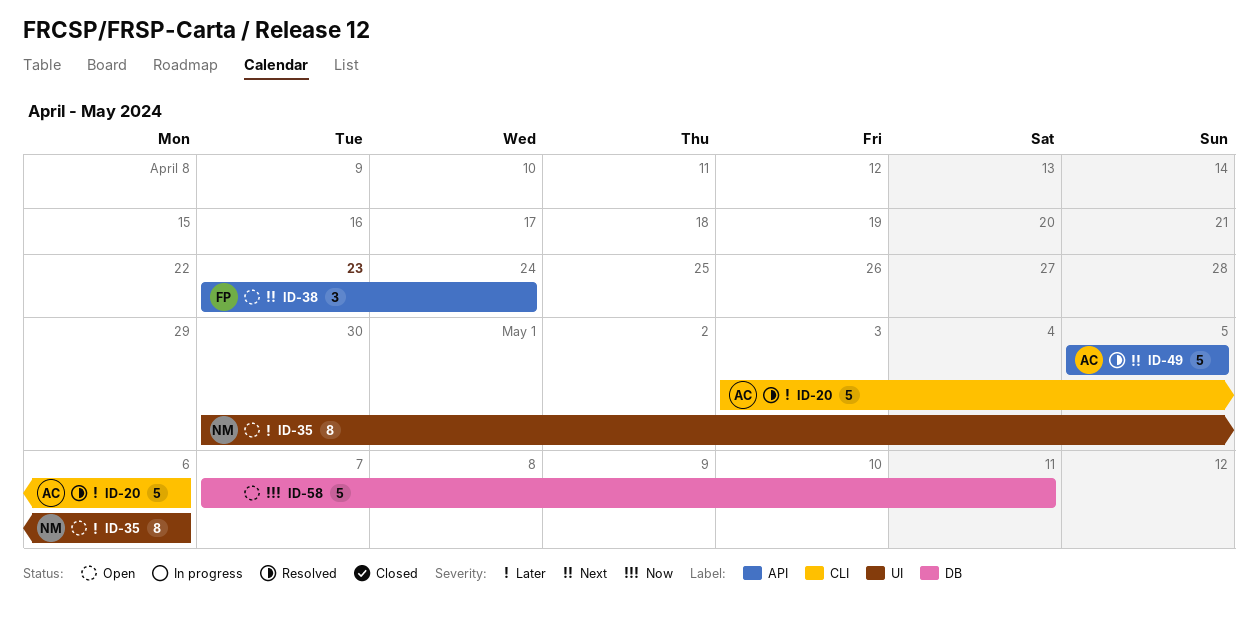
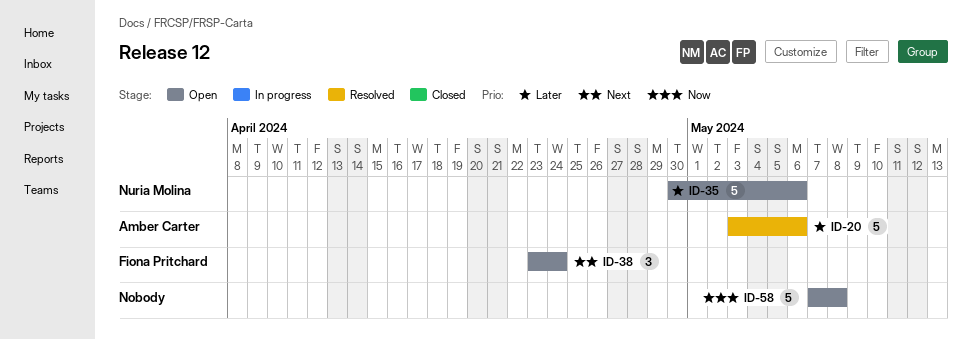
ID-35, estimate: 8 -> 5
ID-49: present -> none
ID-58, due: May 11 -> May 8

